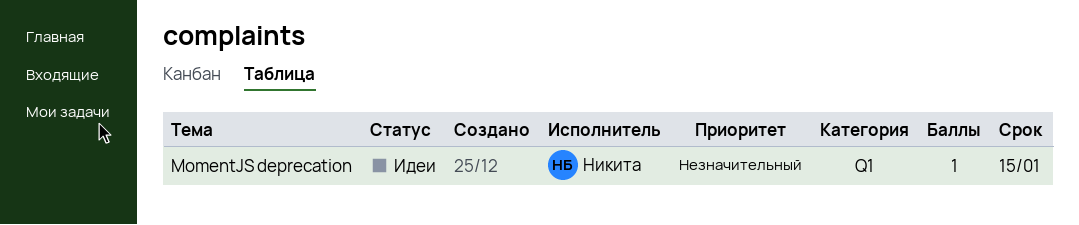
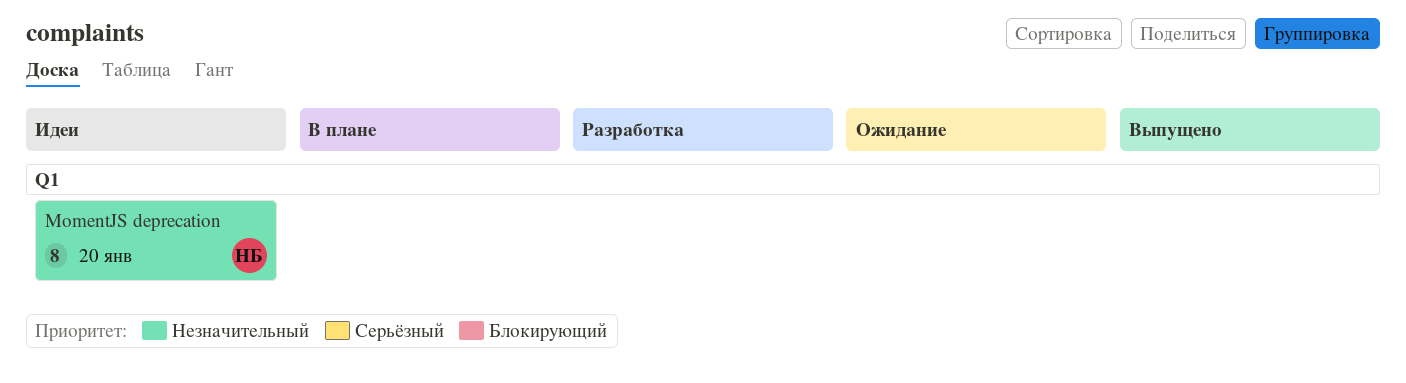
MomentJS deprecation, estimate: 1 -> 8
MomentJS deprecation, due: Jan 15 -> Jan 20

